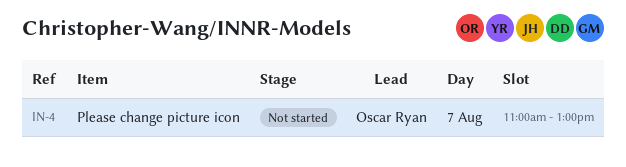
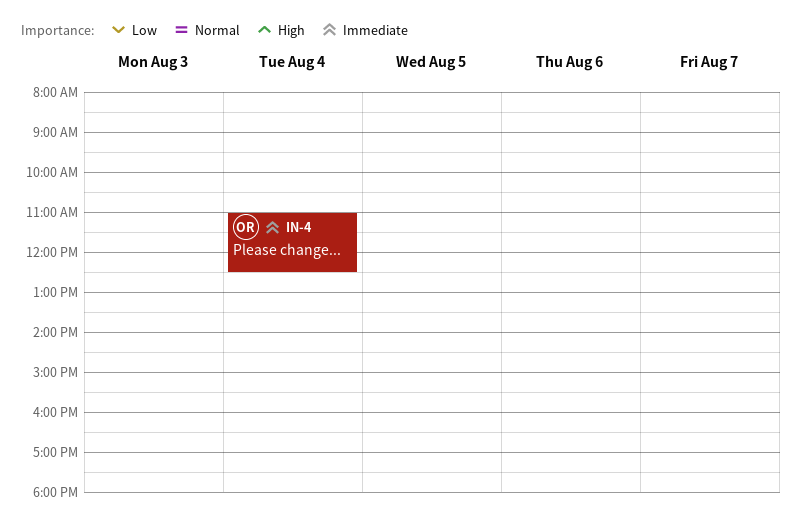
IN-4, day: Aug 7 -> Aug 4
IN-4, ends: 13:00 -> 12:30

